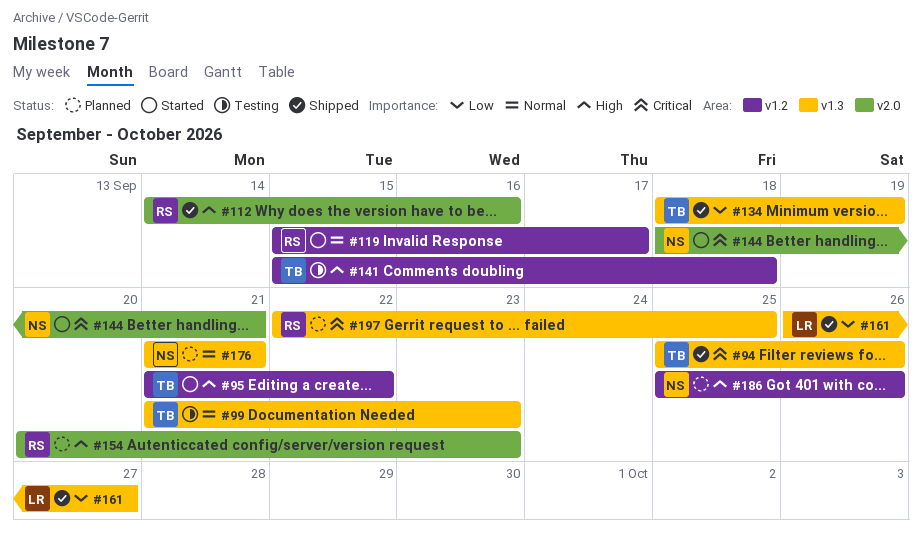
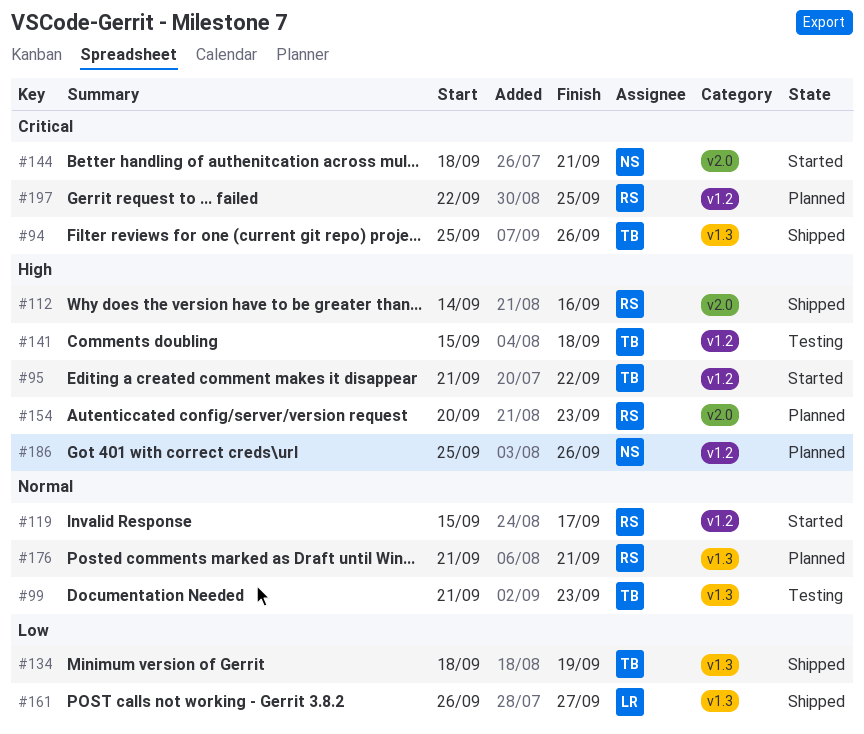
#176, owner: NS -> RS
#197, label: v1.3 -> v1.2

